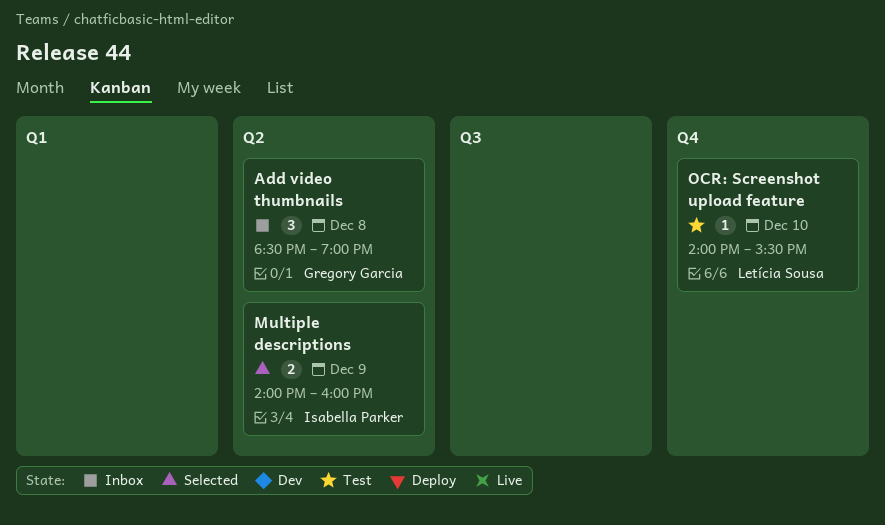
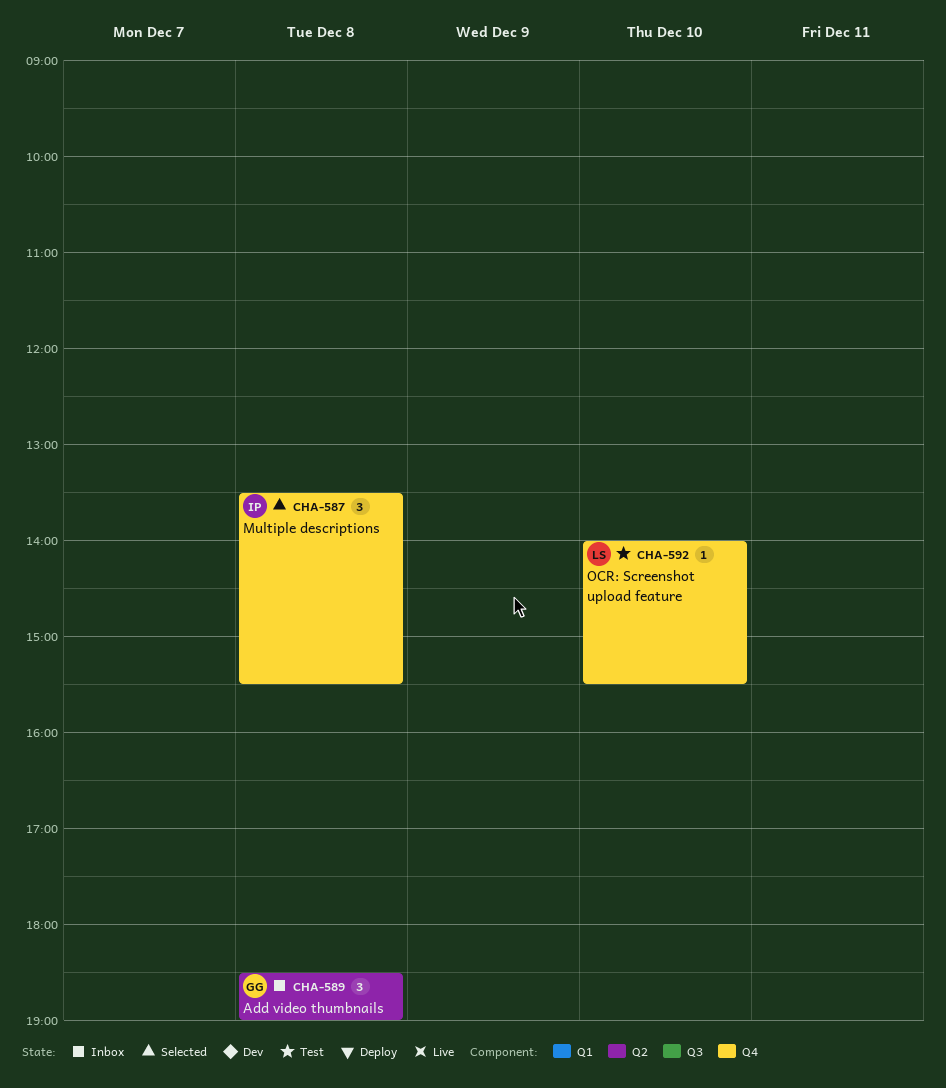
Multiple descriptions, label: Q2 -> Q4
Multiple descriptions, estimate: 2 -> 3
Multiple descriptions, day: Dec 9 -> Dec 8
Multiple descriptions, begins: 14:00 -> 13:30
Multiple descriptions, ends: 16:00 -> 15:30

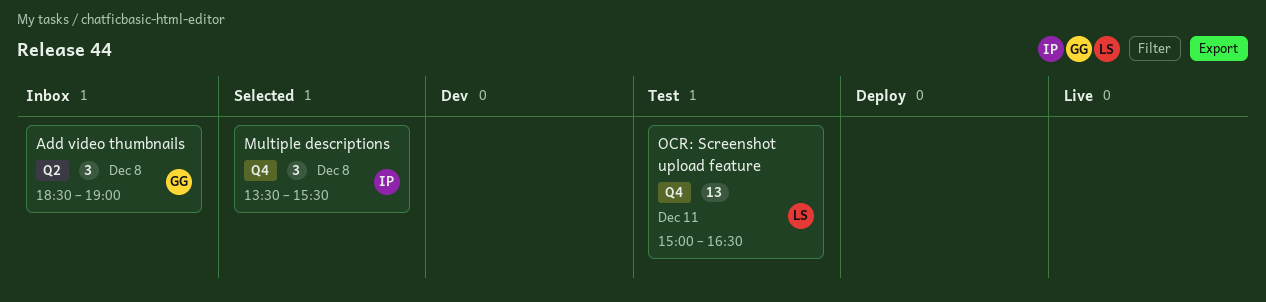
OCR: Screenshot upload feature, estimate: 1 -> 13
OCR: Screenshot upload feature, day: Dec 10 -> Dec 11
OCR: Screenshot upload feature, begins: 14:00 -> 15:00
OCR: Screenshot upload feature, ends: 15:30 -> 16:30

